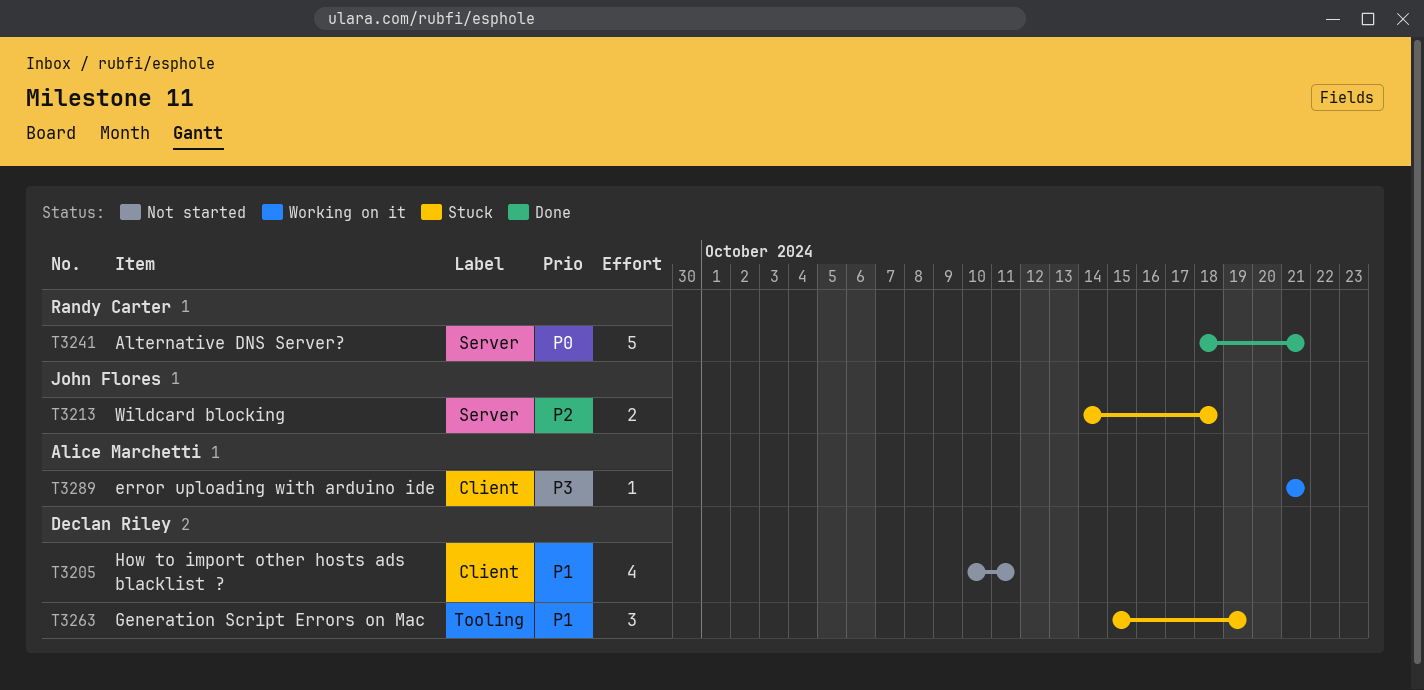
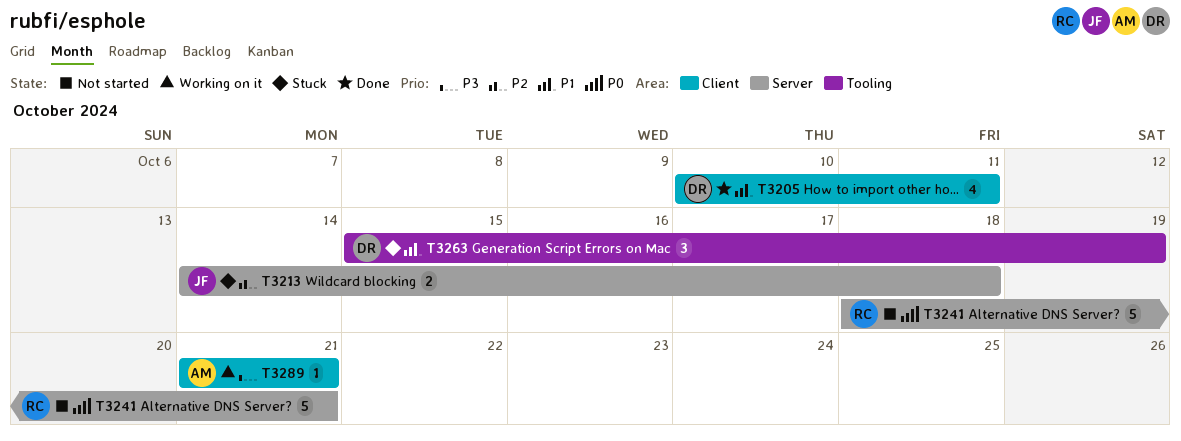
T3205, status: Not started -> Done
T3241, status: Done -> Not started

